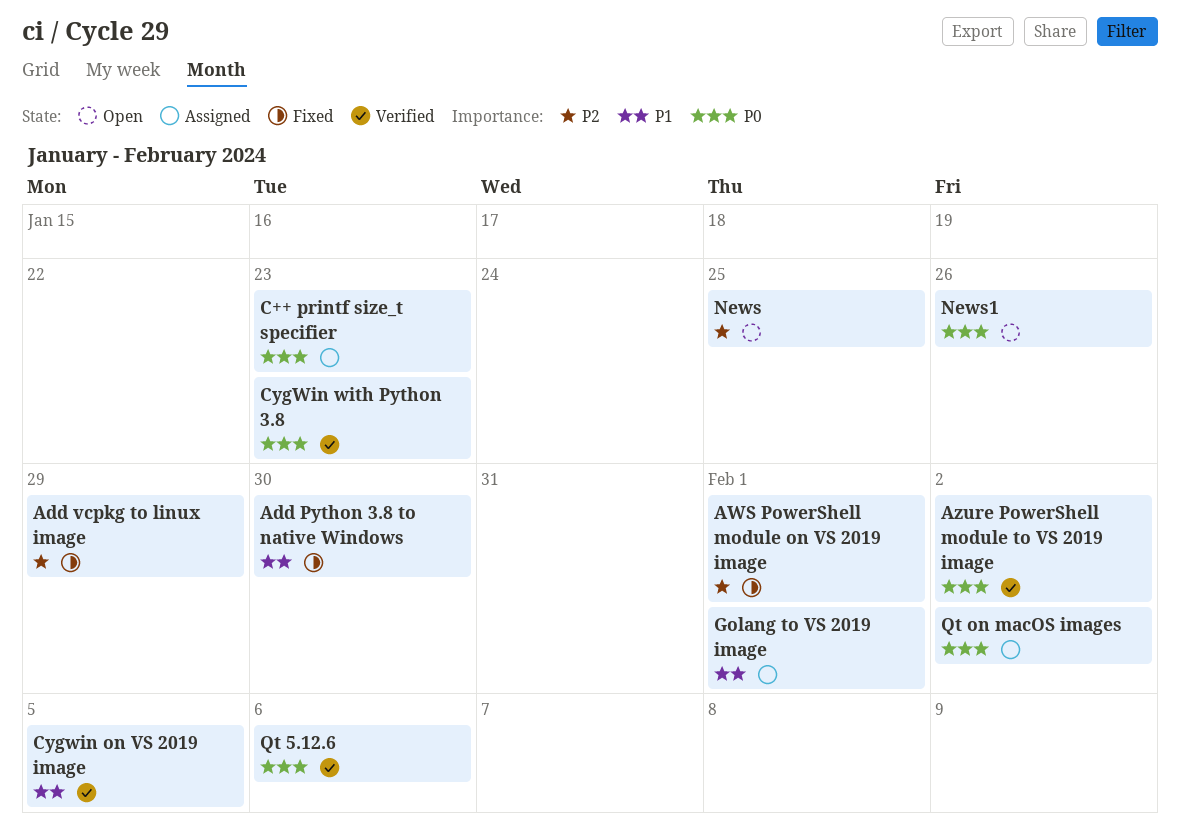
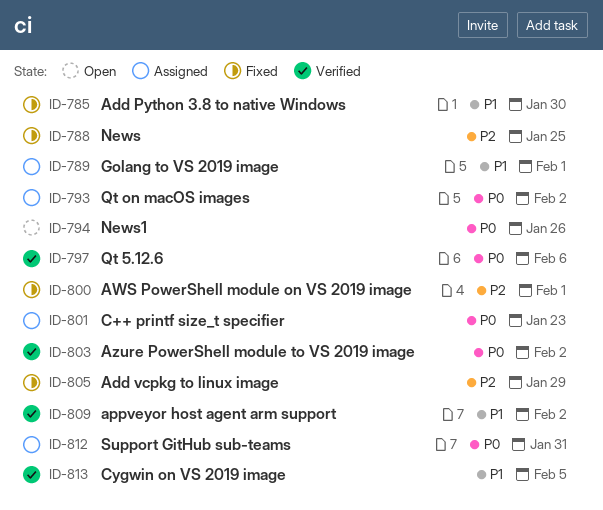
appveyor host agent arm support: none -> present
CygWin with Python 3.8: present -> none
News, status: Open -> Fixed
Support GitHub sub-teams: none -> present

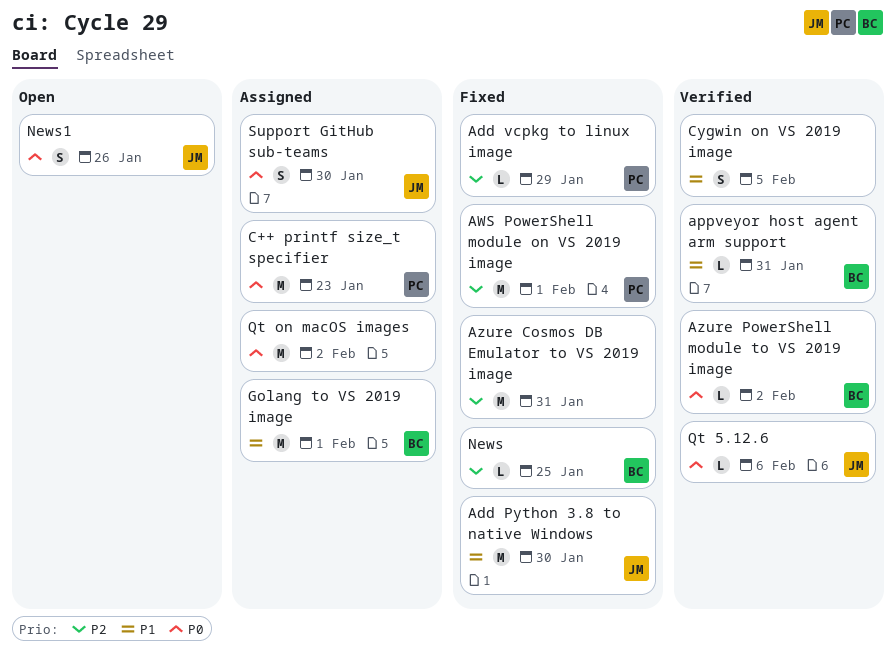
appveyor host agent arm support, due: Feb 2 -> Jan 31
Azure Cosmos DB Emulator to VS 2019 image: none -> present
Support GitHub sub-teams, due: Jan 31 -> Jan 30

